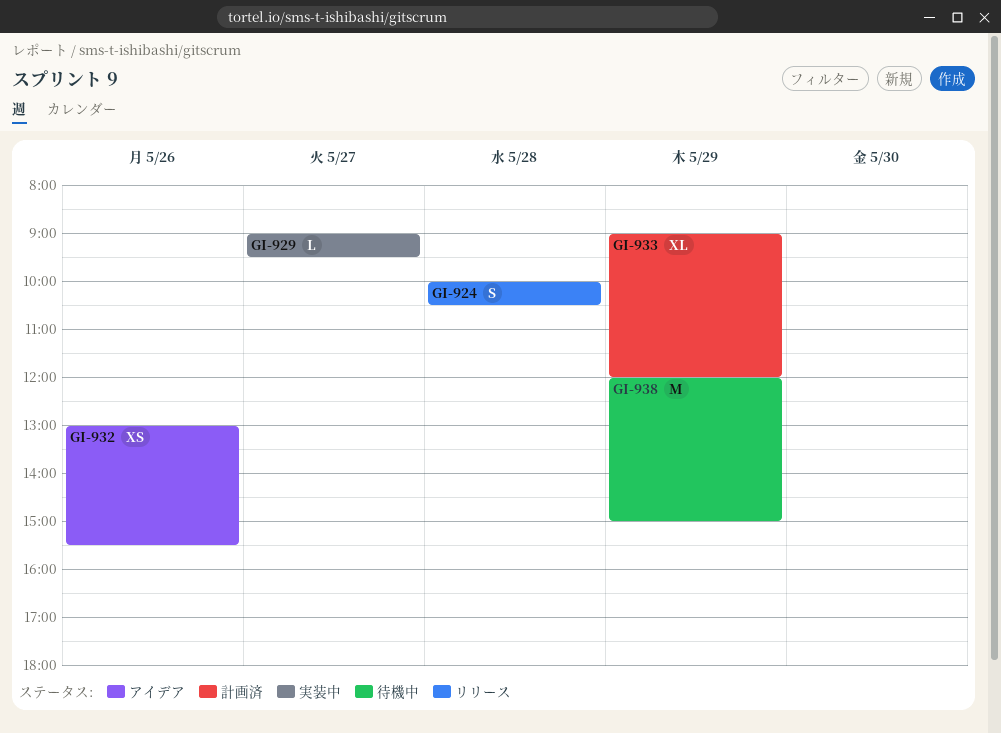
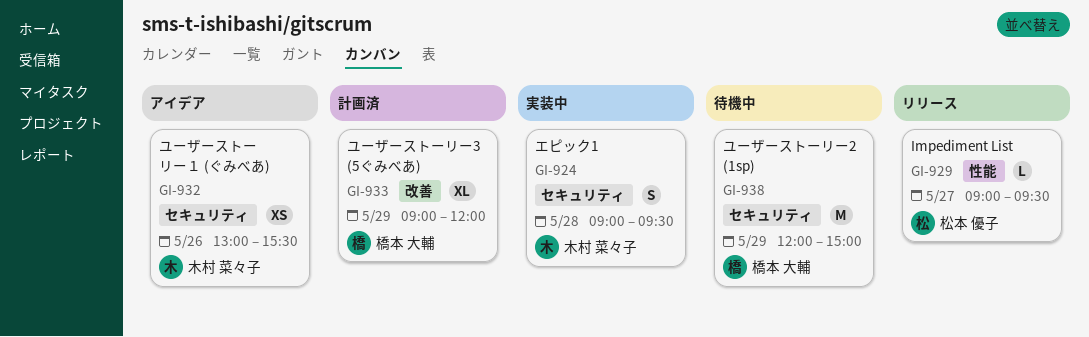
GI-924, status: リリース -> 実装中
GI-924, begins: 10:00 -> 09:00
GI-924, ends: 10:30 -> 09:30
GI-929, status: 実装中 -> リリース

